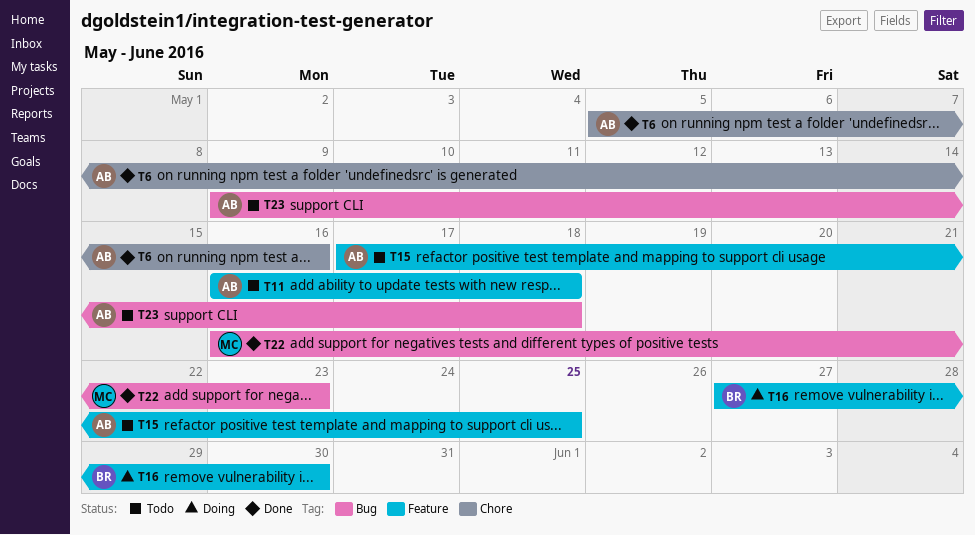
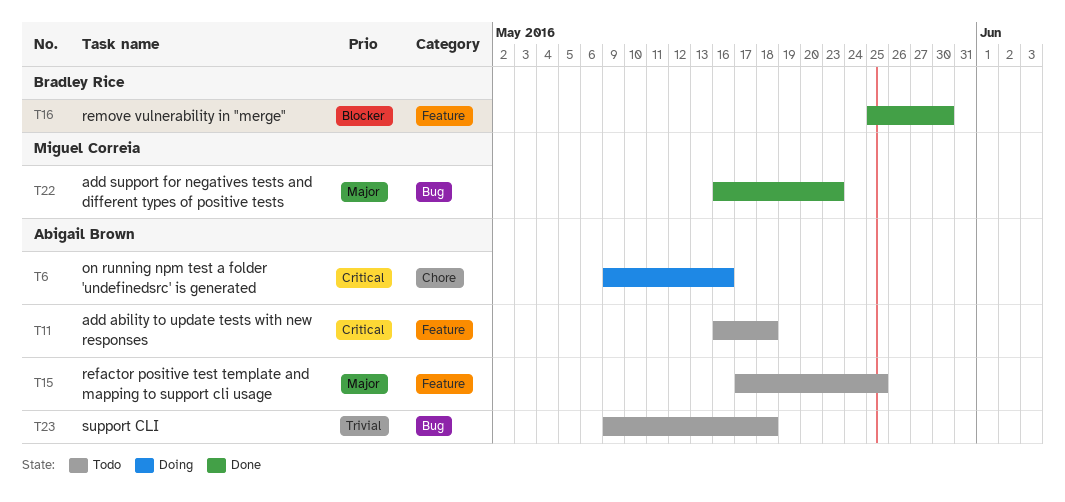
T6, status: Done -> Doing
T6, start: May 5 -> May 9
T16, status: Doing -> Done
T16, start: May 27 -> May 25

